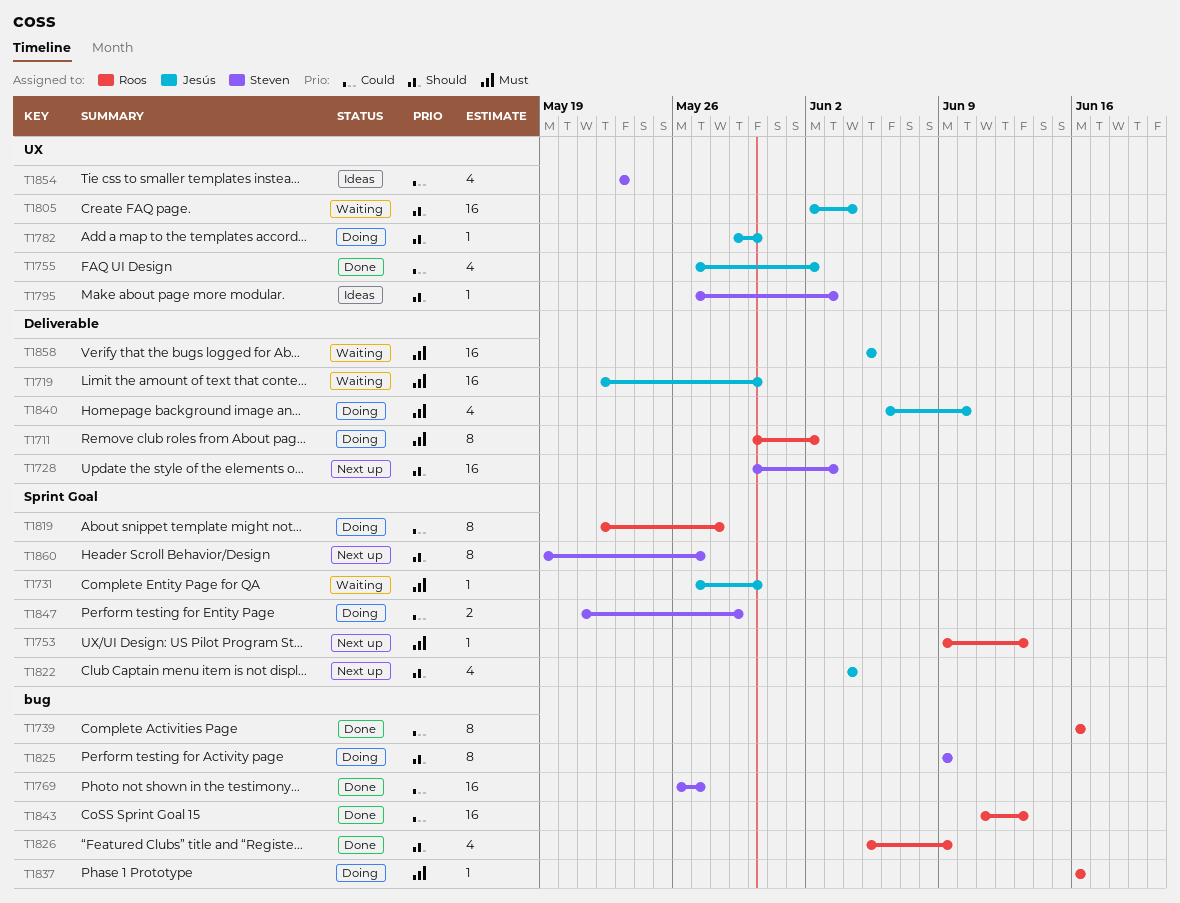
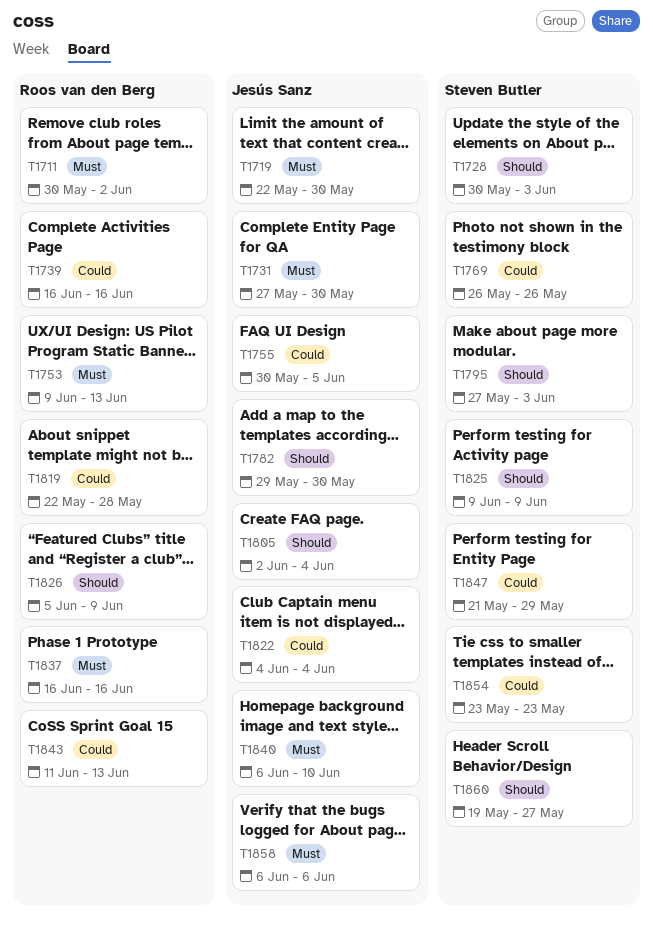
T1755, start: May 27 -> May 30
T1755, due: Jun 2 -> Jun 5
T1769, due: May 27 -> May 26
T1822, priority: Should -> Could
T1858, start: Jun 5 -> Jun 6
T1858, due: Jun 5 -> Jun 6

